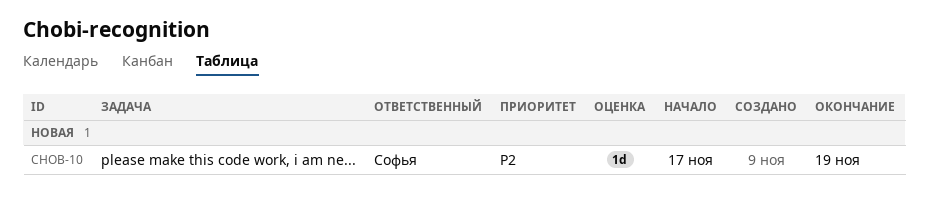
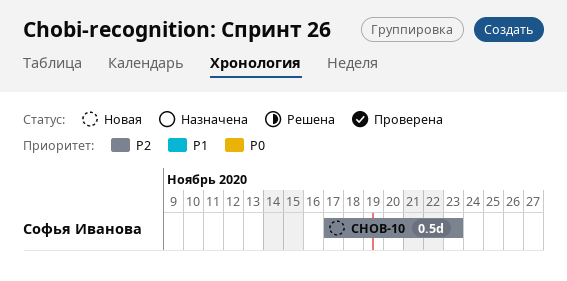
CHOB-10, estimate: 1d -> 0.5d
CHOB-10, due: Nov 19 -> Nov 23

